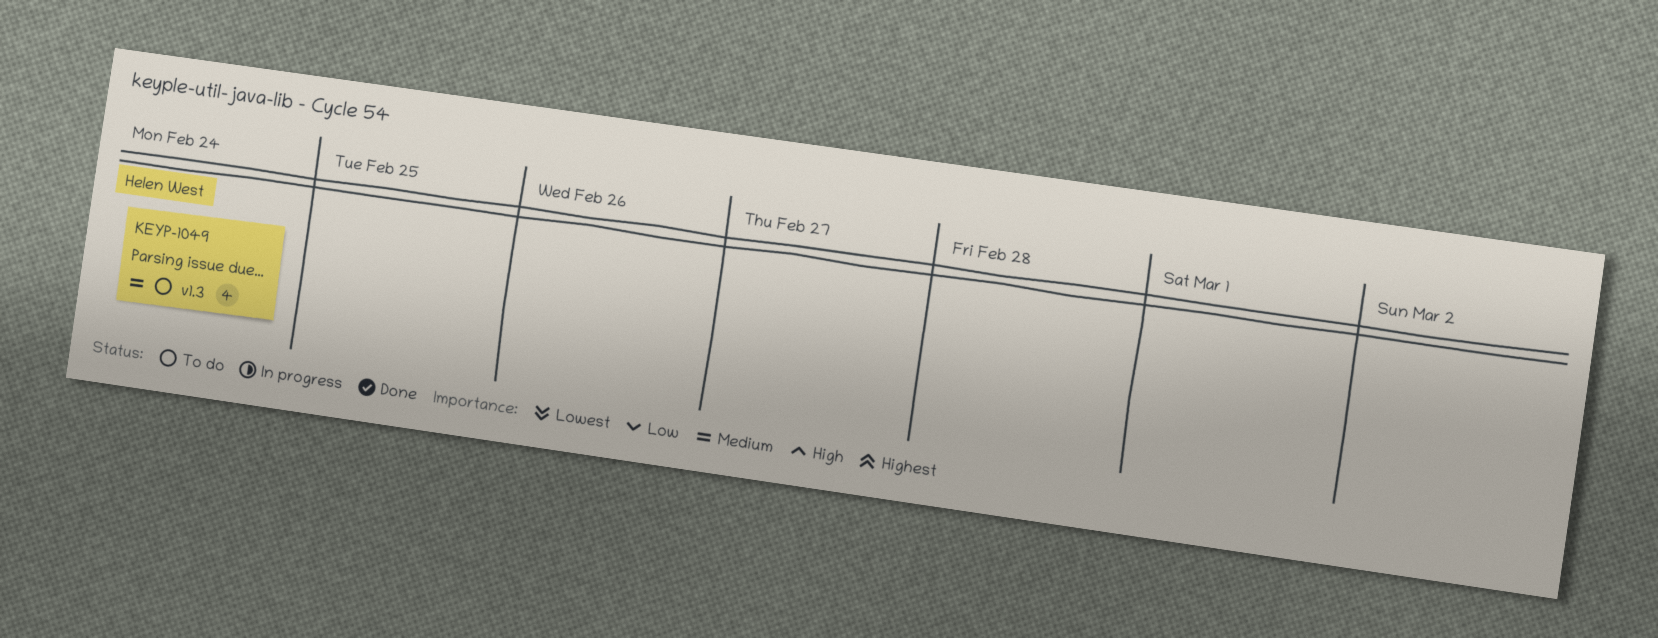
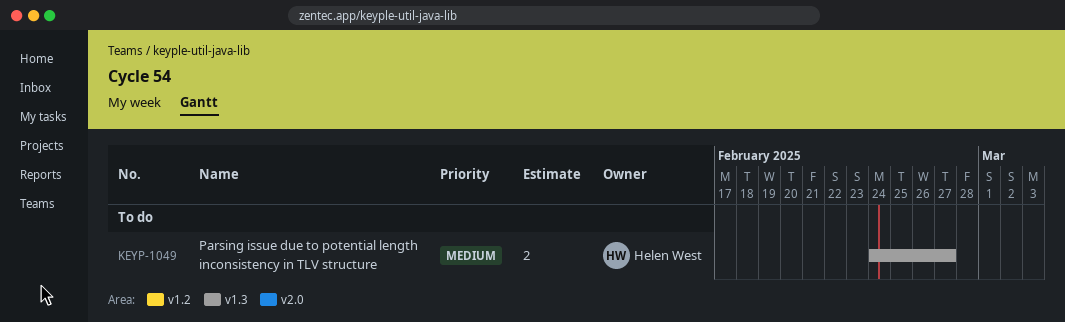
KEYP-1049, estimate: 4 -> 2
KEYP-1049, due: Feb 24 -> Feb 27

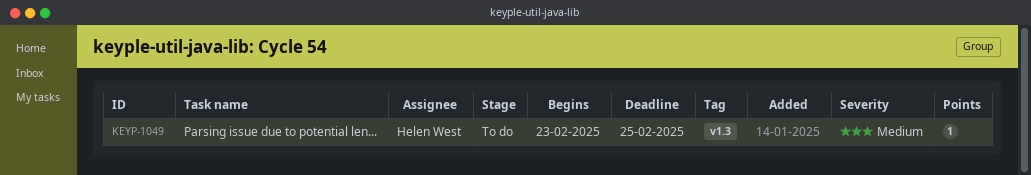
KEYP-1049, estimate: 2 -> 1
KEYP-1049, start: Feb 24 -> Feb 23
KEYP-1049, due: Feb 27 -> Feb 25

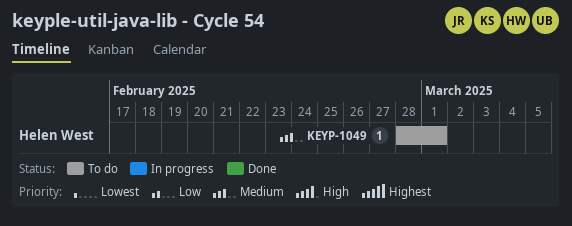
KEYP-1049, start: Feb 23 -> Feb 28
KEYP-1049, due: Feb 25 -> Mar 1

